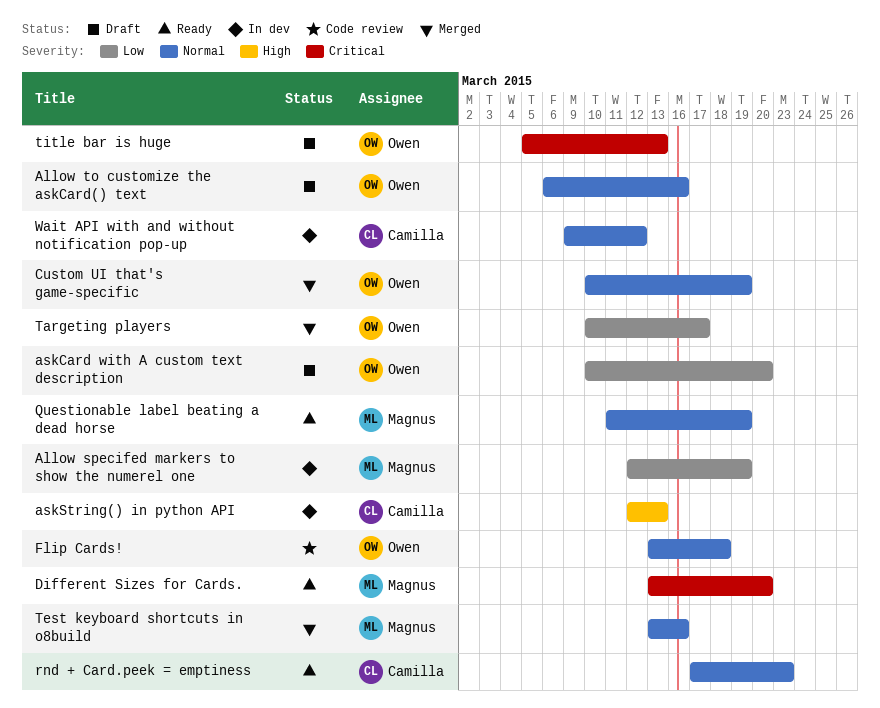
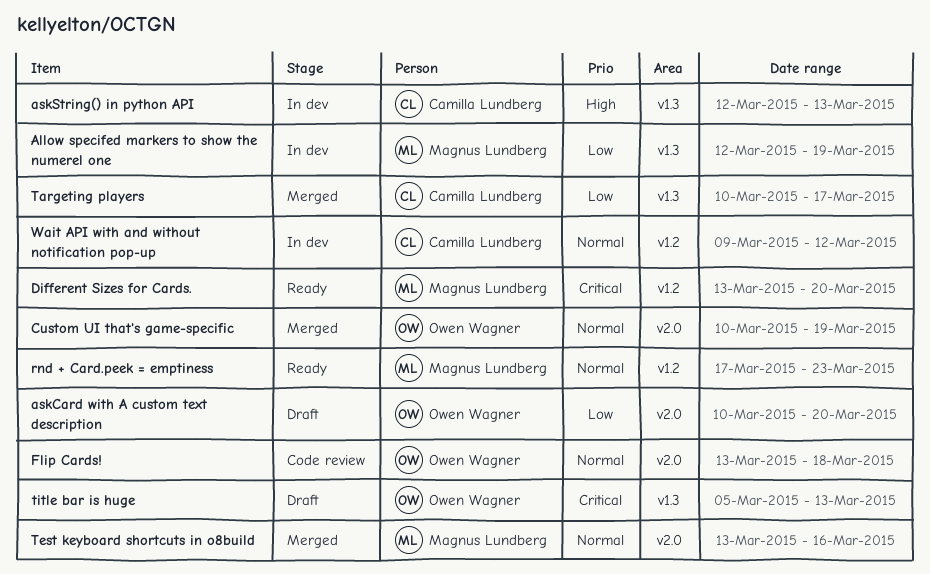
Allow to customize the askCard() text: present -> none
Questionable label beating a dead horse: present -> none
rnd + Card.peek = emptiness, owner: Camilla Lundberg -> Magnus Lundberg
Targeting players, owner: Owen Wagner -> Camilla Lundberg

